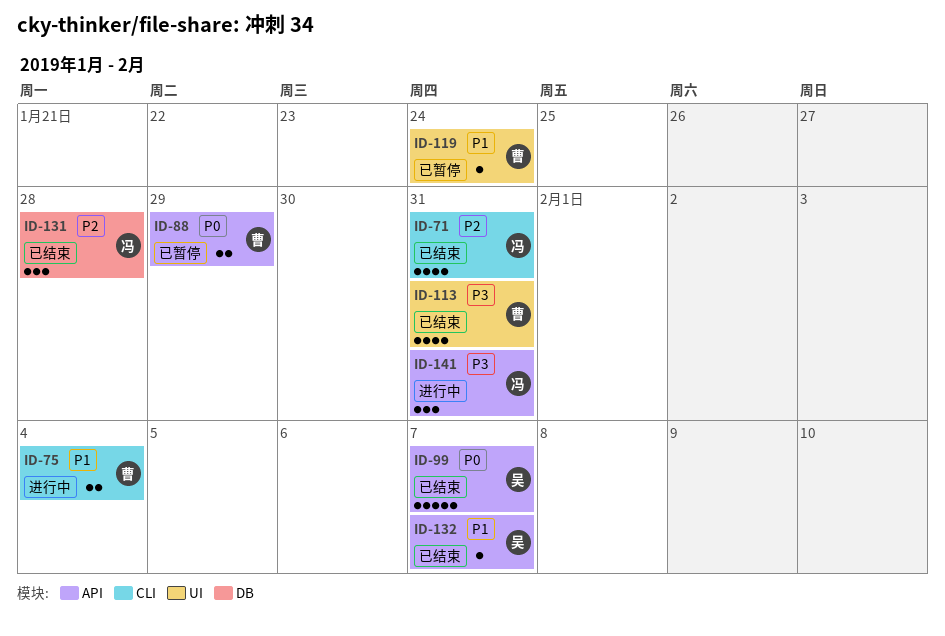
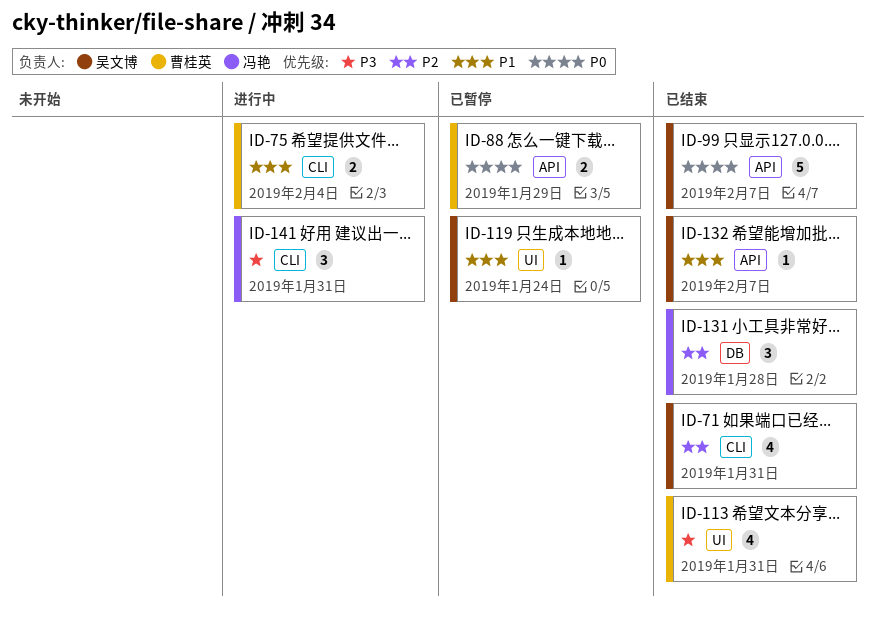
ID-71, owner: 冯艳 -> 吴文博
ID-119, owner: 曹桂英 -> 吴文博
ID-141, label: API -> CLI

